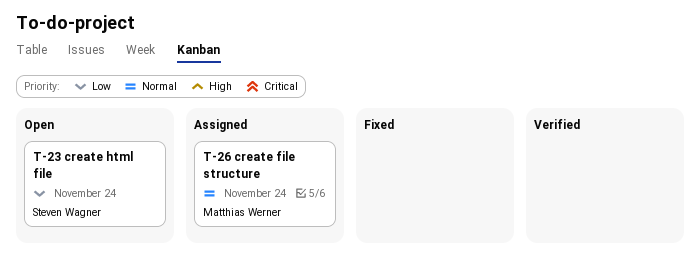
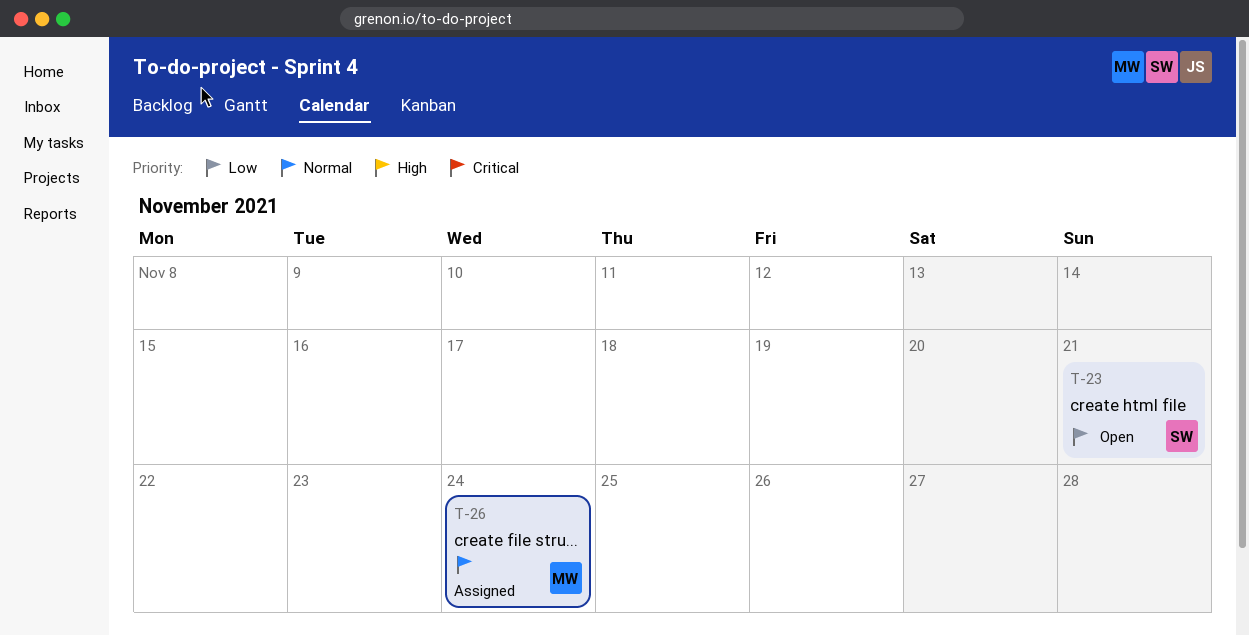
T-23, due: Nov 24 -> Nov 21

